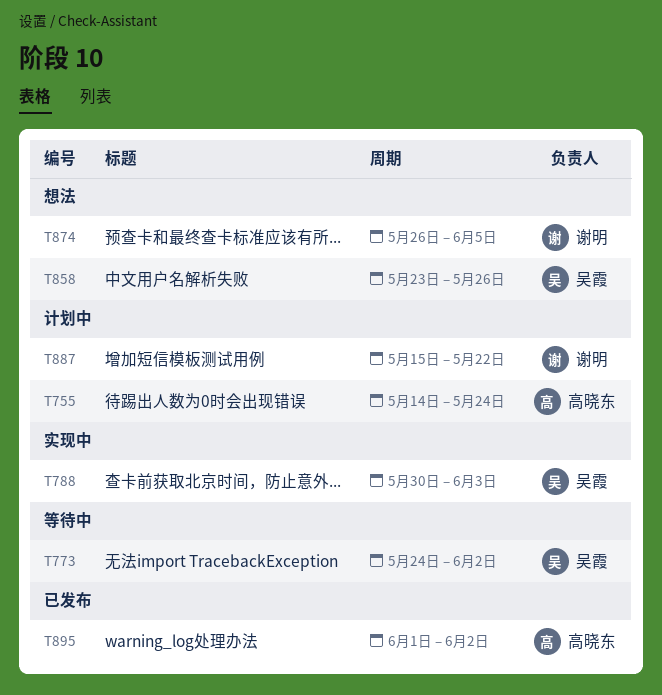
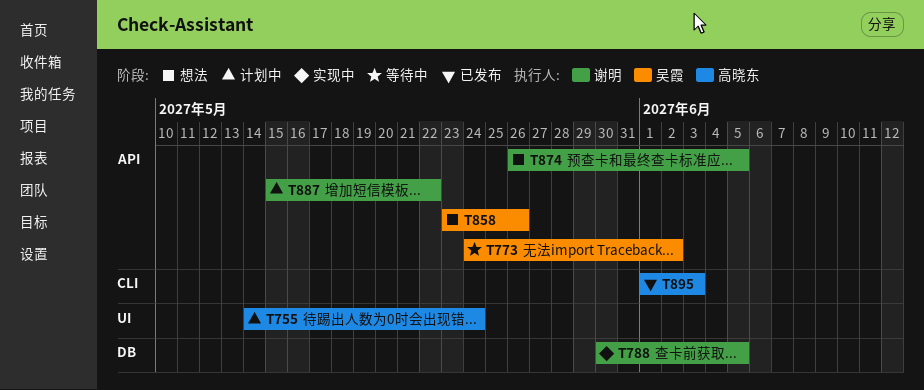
T788, owner: 吴霞 -> 谢明
T788, due: Jun 3 -> Jun 5
T895, due: Jun 2 -> Jun 3

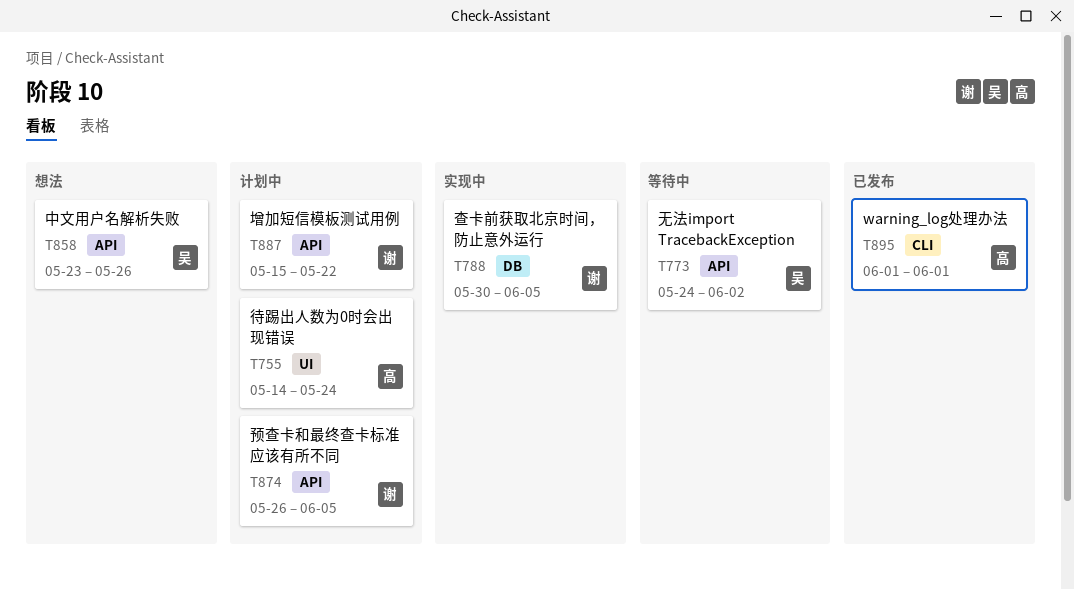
T874, status: 想法 -> 计划中
T895, due: Jun 3 -> Jun 1

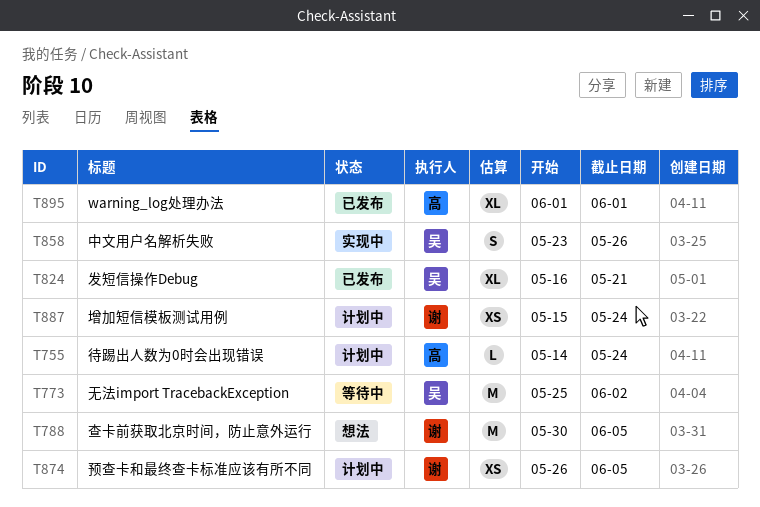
T773, start: May 24 -> May 25
T788, status: 实现中 -> 想法
T824: none -> present
T858, status: 想法 -> 实现中
T887, due: May 22 -> May 24

